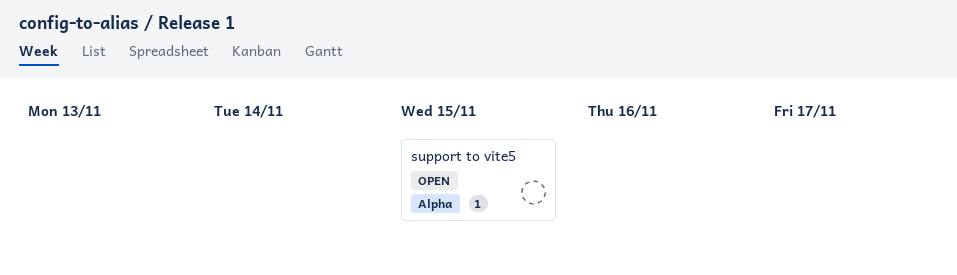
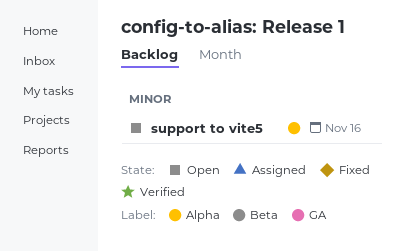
support to vite5, due: Nov 15 -> Nov 16

